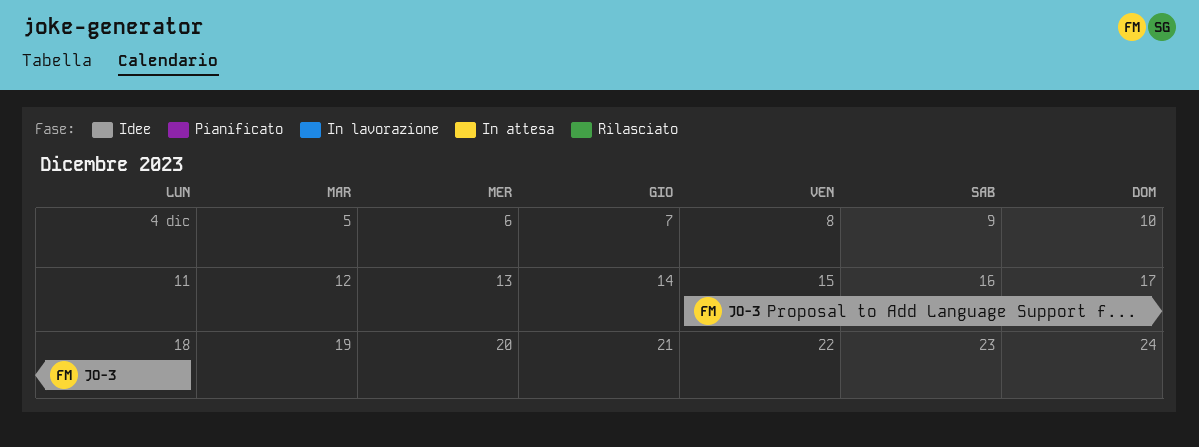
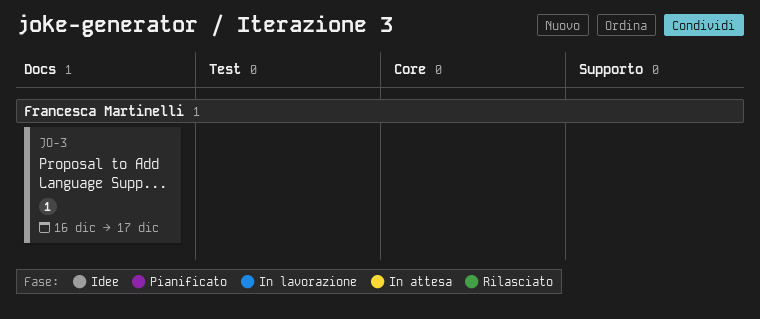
JO-3, start: Dec 15 -> Dec 16
JO-3, due: Dec 18 -> Dec 17

